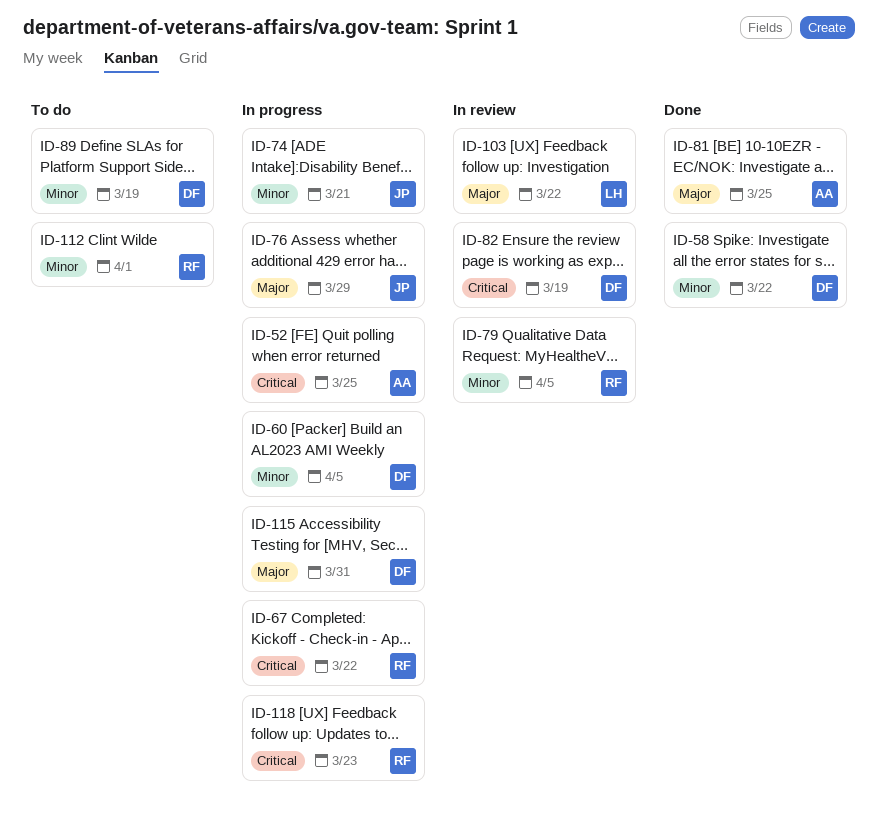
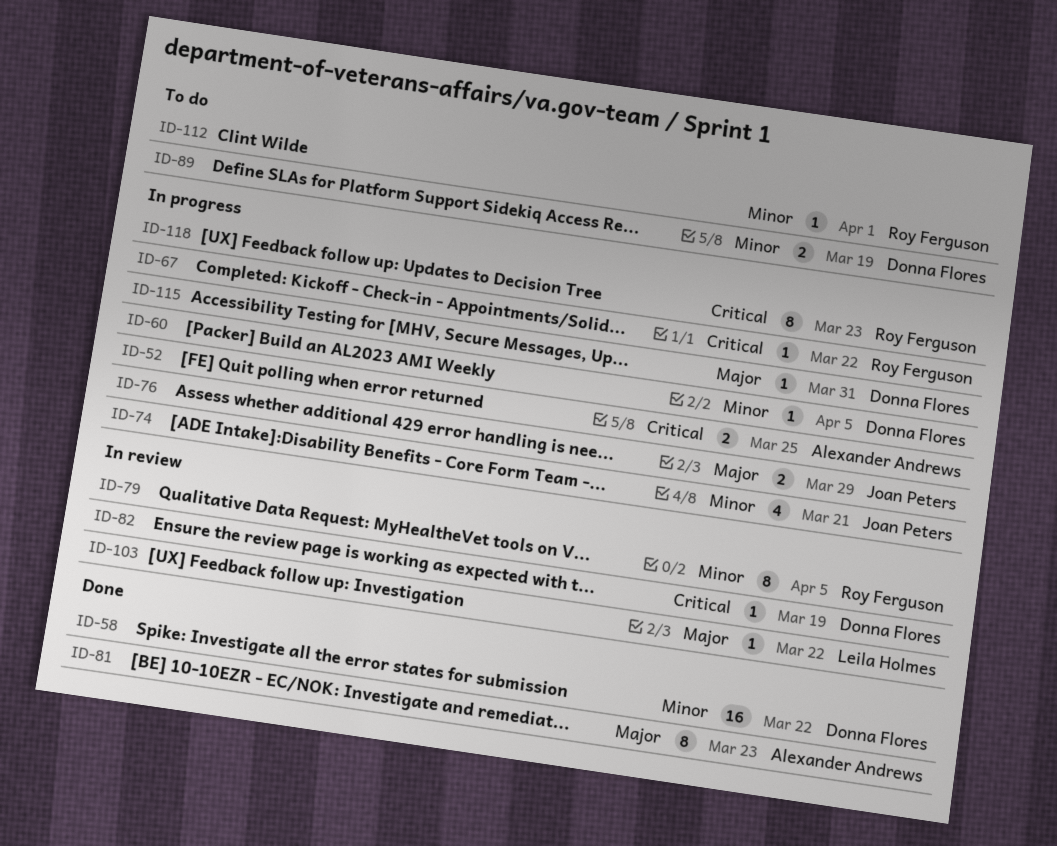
ID-81, due: Mar 25 -> Mar 23

